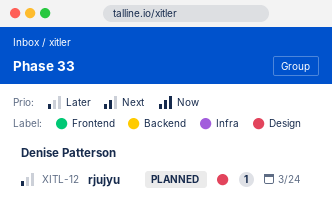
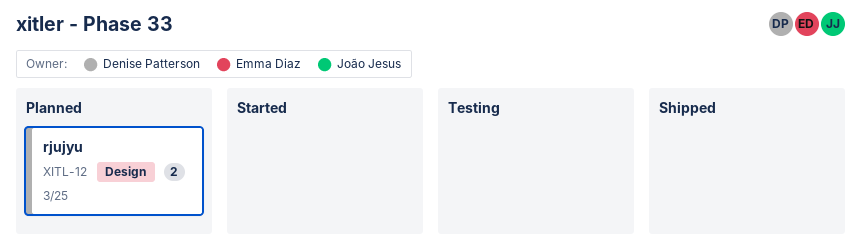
XITL-12, estimate: 1 -> 2
XITL-12, due: Mar 24 -> Mar 25

